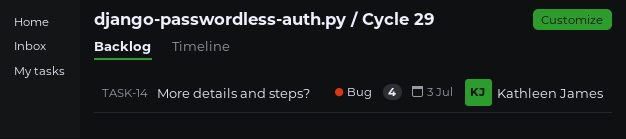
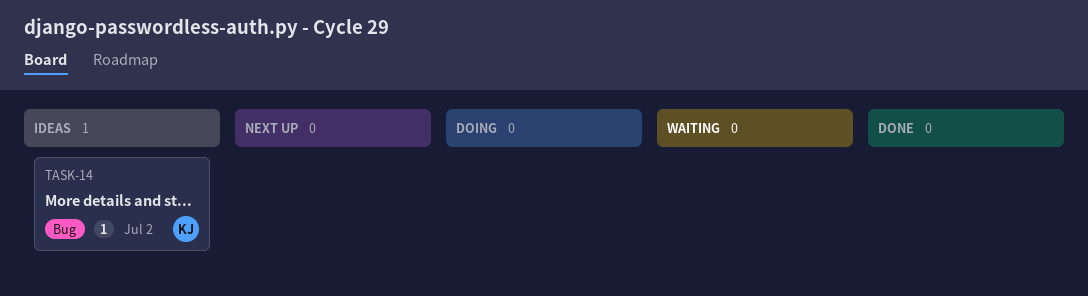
TASK-14, estimate: 4 -> 1
TASK-14, due: Jul 3 -> Jul 2

